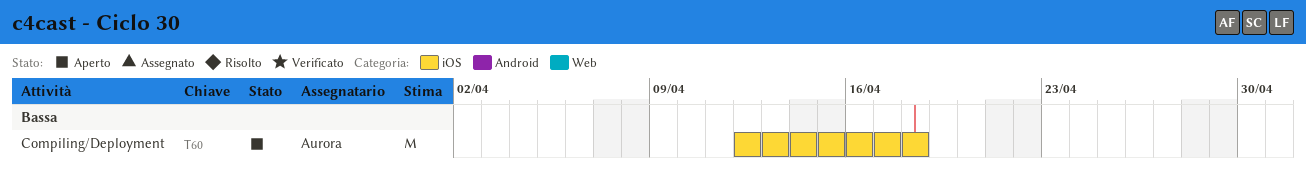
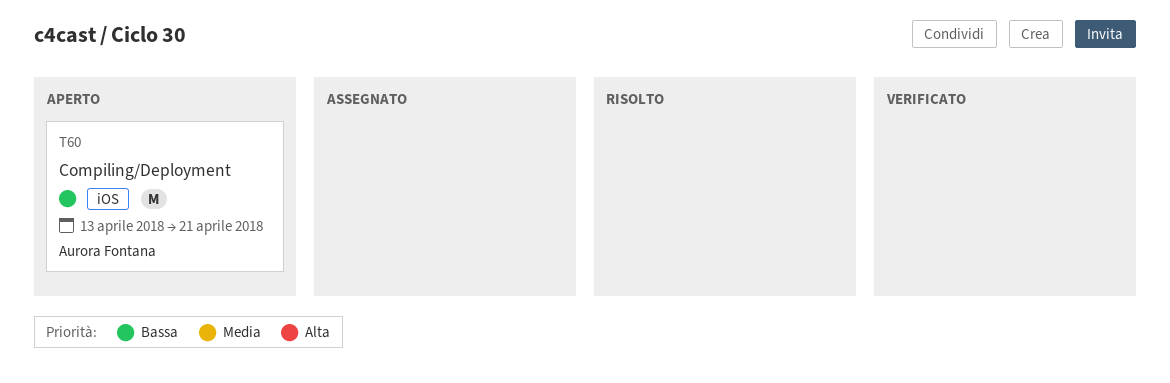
T60, start: Apr 12 -> Apr 13
T60, due: Apr 18 -> Apr 21

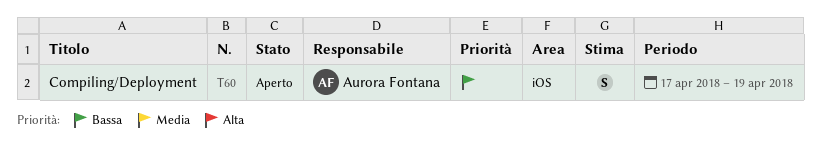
T60, estimate: M -> S
T60, start: Apr 13 -> Apr 17
T60, due: Apr 21 -> Apr 19

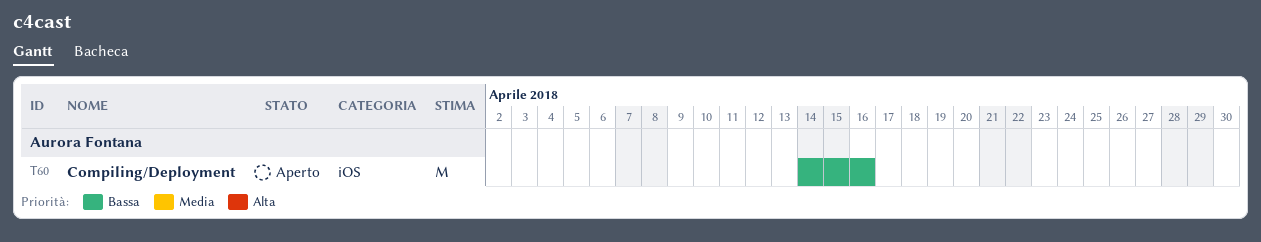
T60, estimate: S -> M
T60, start: Apr 17 -> Apr 14
T60, due: Apr 19 -> Apr 16

